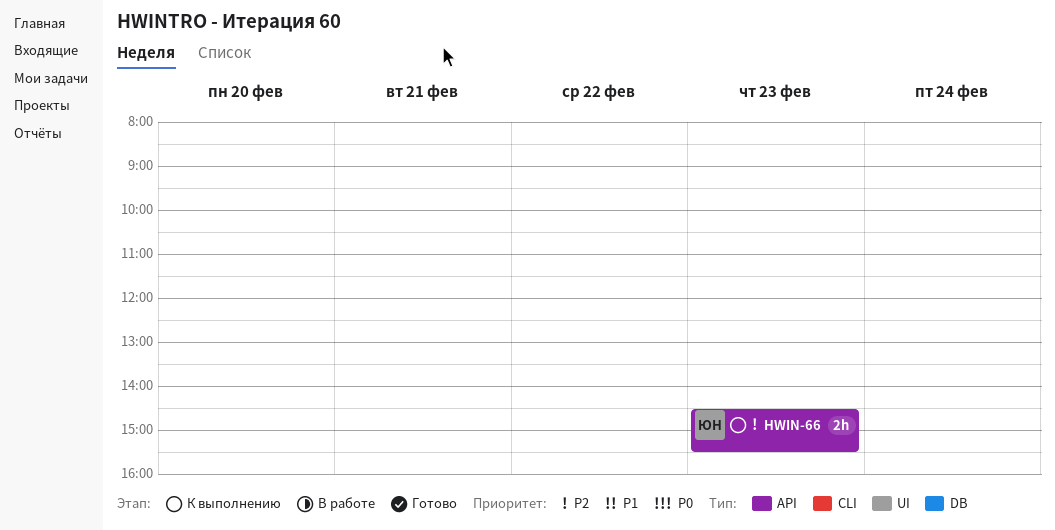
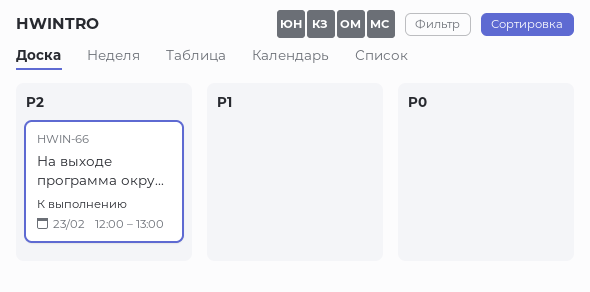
HWIN-66, begins: 14:30 -> 12:00
HWIN-66, ends: 15:30 -> 13:00

